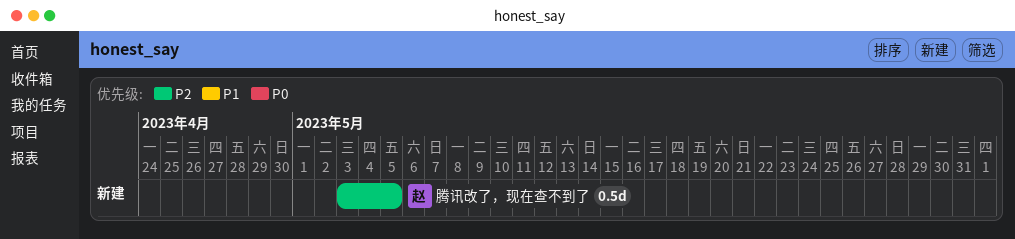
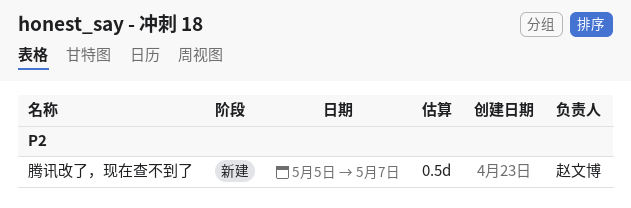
腾讯改了，现在查不到了, start: May 3 -> May 5
腾讯改了，现在查不到了, due: May 5 -> May 7

